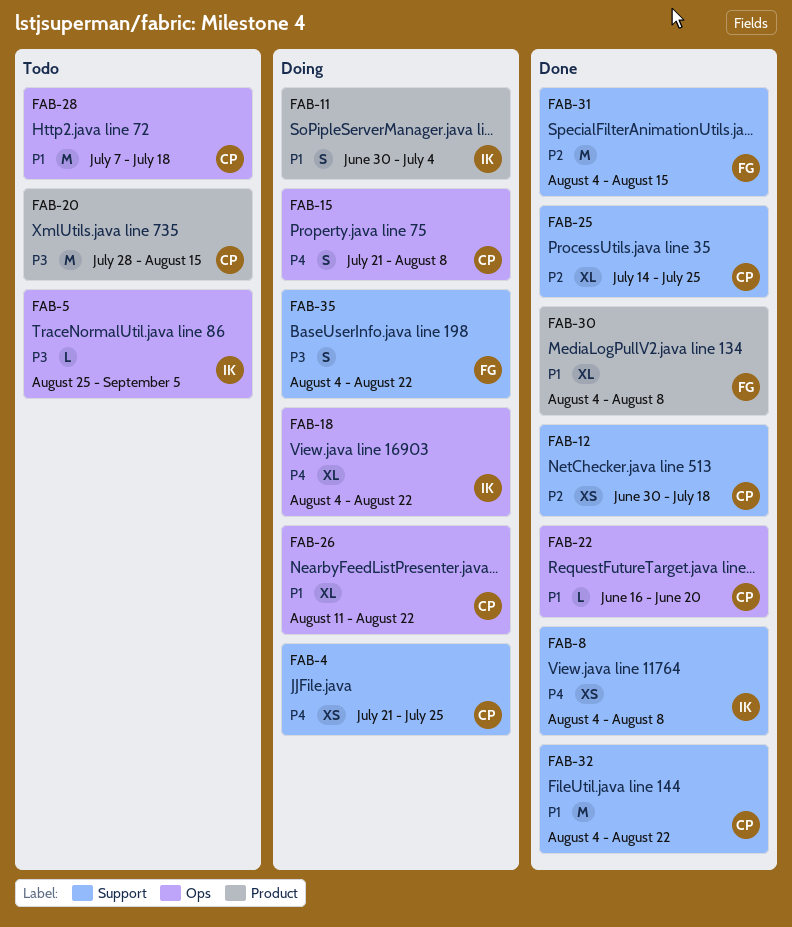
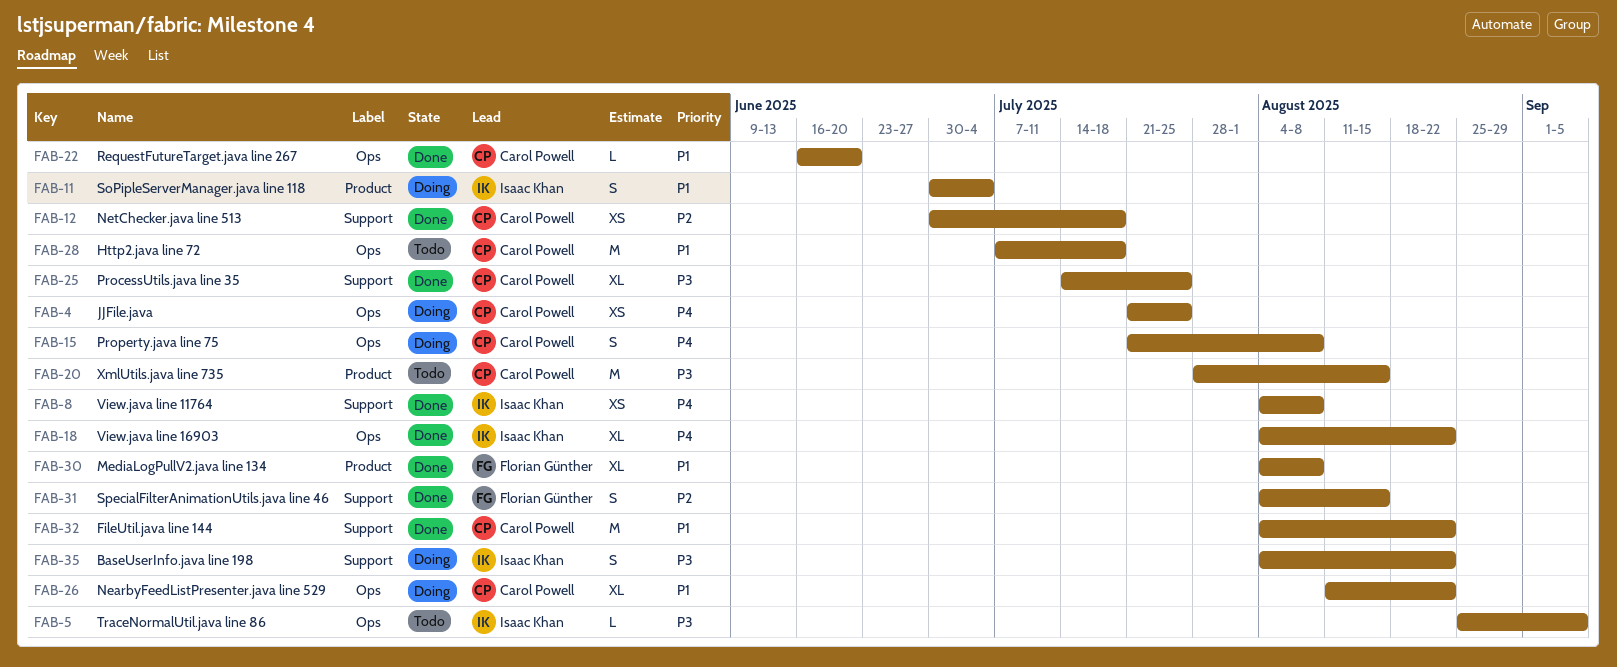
FAB-4, label: Support -> Ops
FAB-18, status: Doing -> Done
FAB-25, priority: P2 -> P3
FAB-31, estimate: M -> S
FAB-35, owner: Florian Günther -> Isaac Khan

